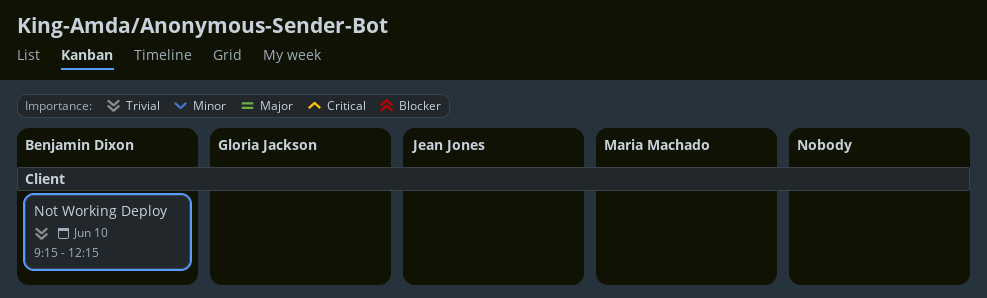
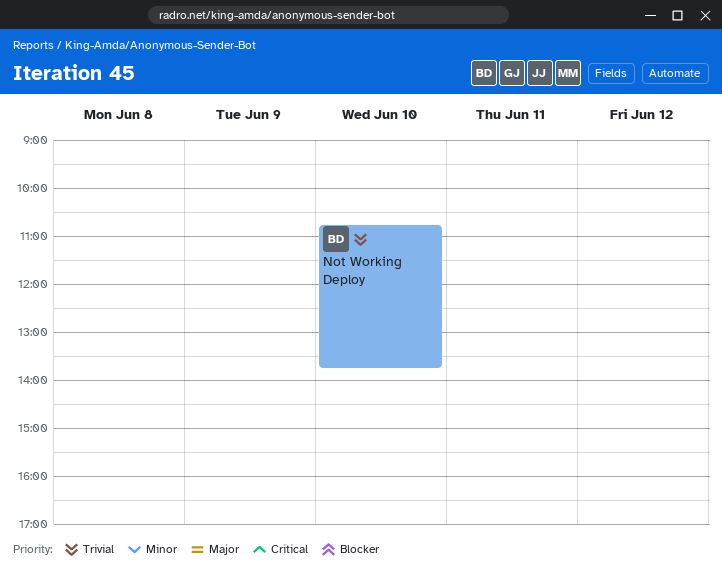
Not Working Deploy, begins: 09:15 -> 10:45
Not Working Deploy, ends: 12:15 -> 13:45

